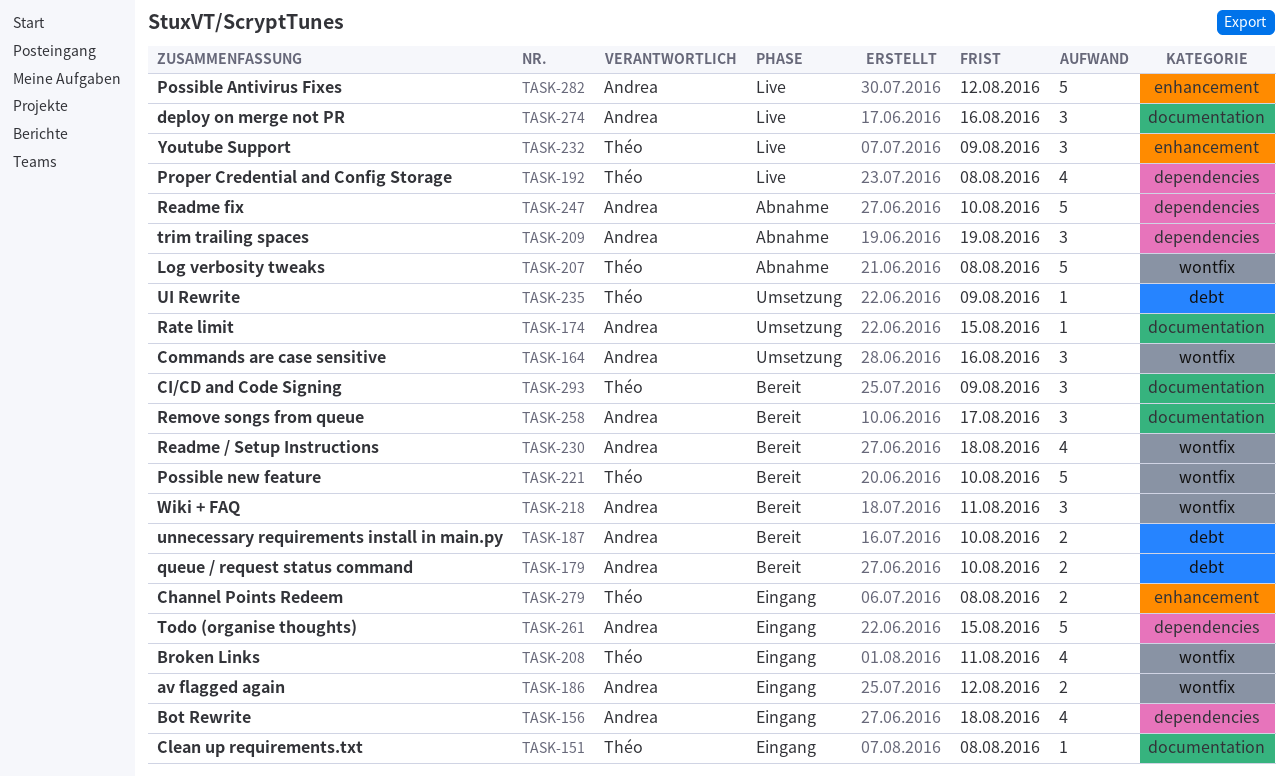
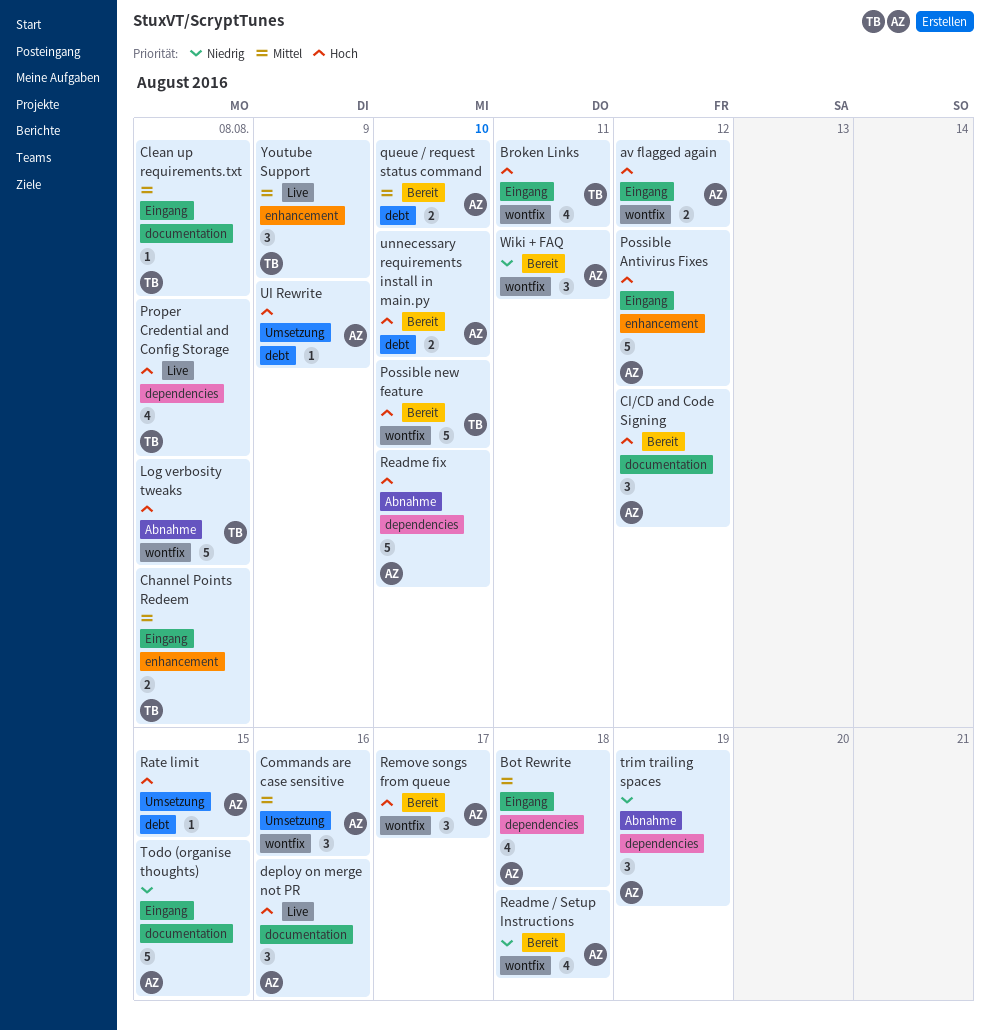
CI/CD and Code Signing, owner: Théo -> Andrea
CI/CD and Code Signing, due: Aug 9 -> Aug 12
Possible Antivirus Fixes, status: Live -> Eingang
Rate limit, label: documentation -> debt
Remove songs from queue, label: documentation -> wontfix
Todo (organise thoughts), label: dependencies -> documentation
UI Rewrite, owner: Théo -> Andrea

